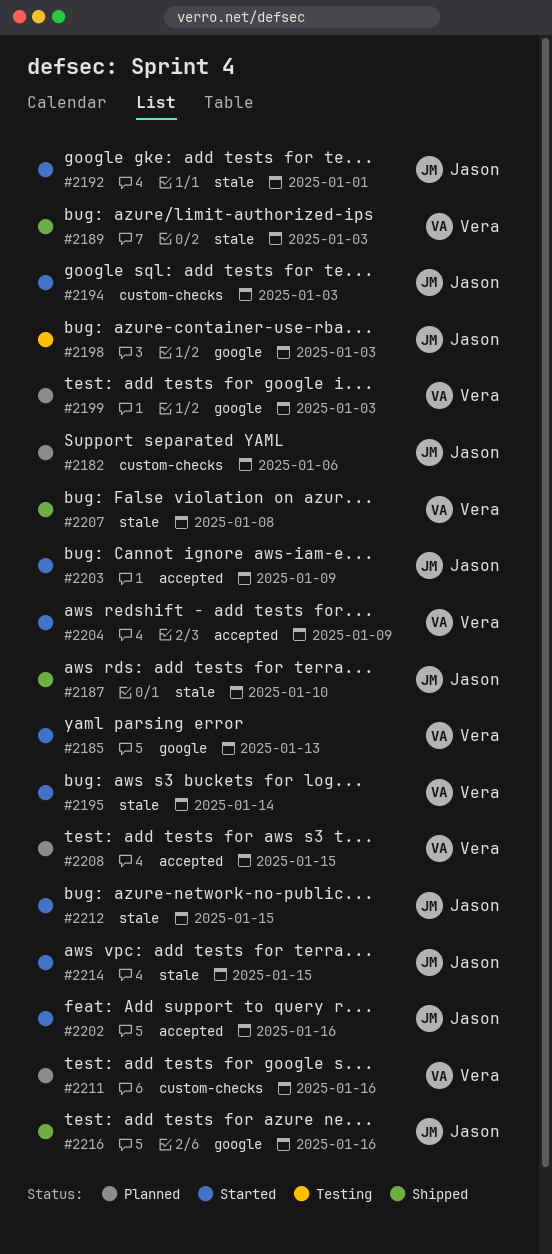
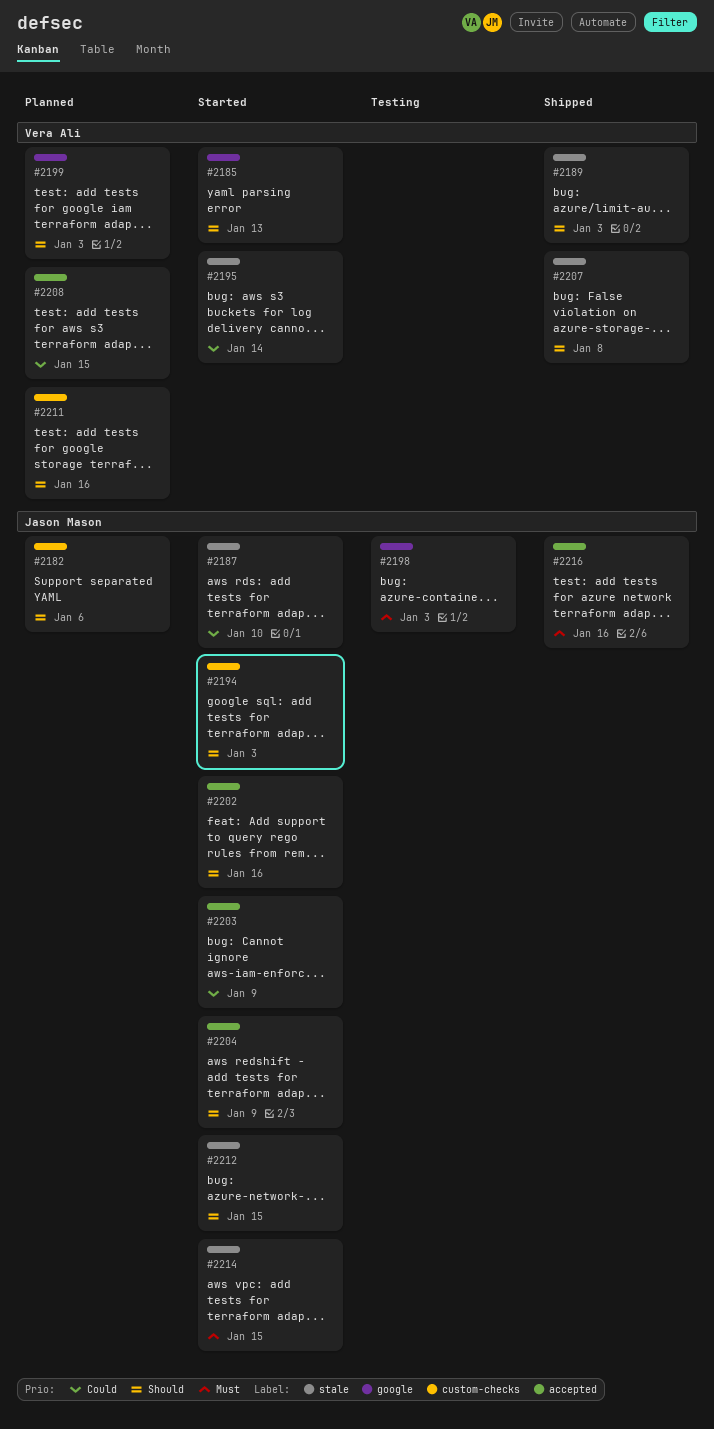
#2187, status: Shipped -> Started
#2192: present -> none
#2204, owner: Vera Ali -> Jason Mason
#2216, label: google -> accepted

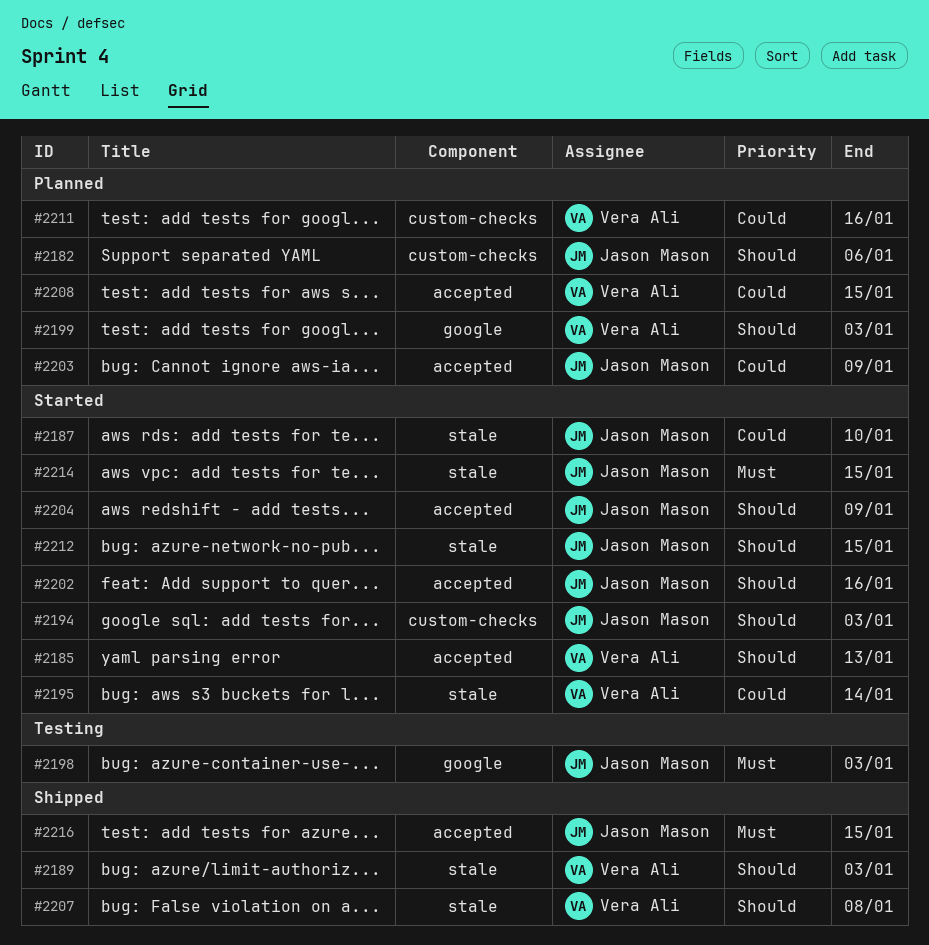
#2185, label: google -> accepted
#2203, status: Started -> Planned
#2211, priority: Should -> Could
#2216, due: Jan 16 -> Jan 15

